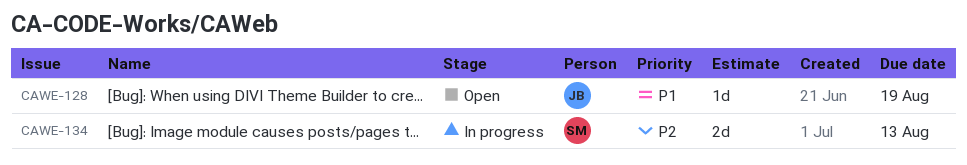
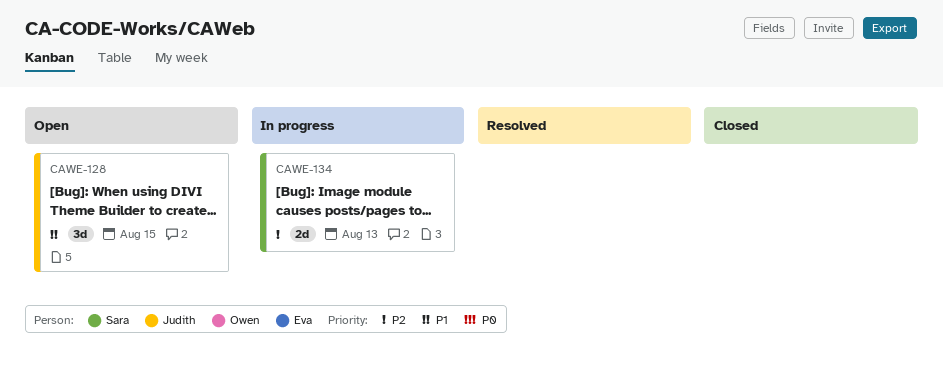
CAWE-128, estimate: 1d -> 3d
CAWE-128, due: Aug 19 -> Aug 15

